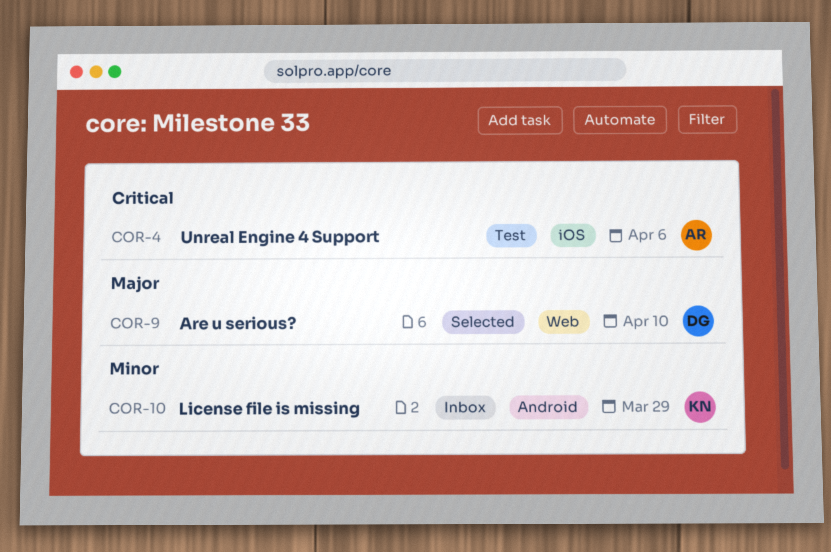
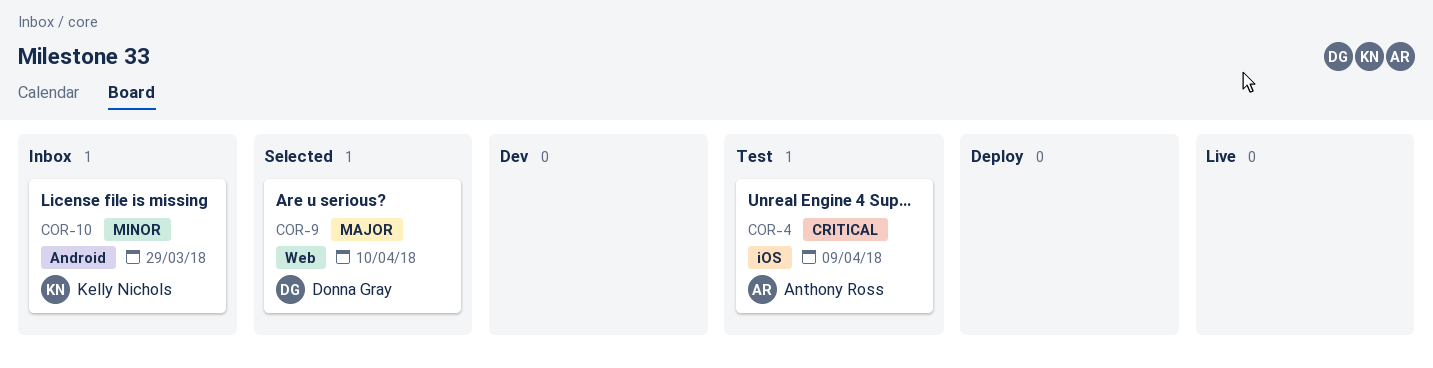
COR-4, due: Apr 6 -> Apr 9

